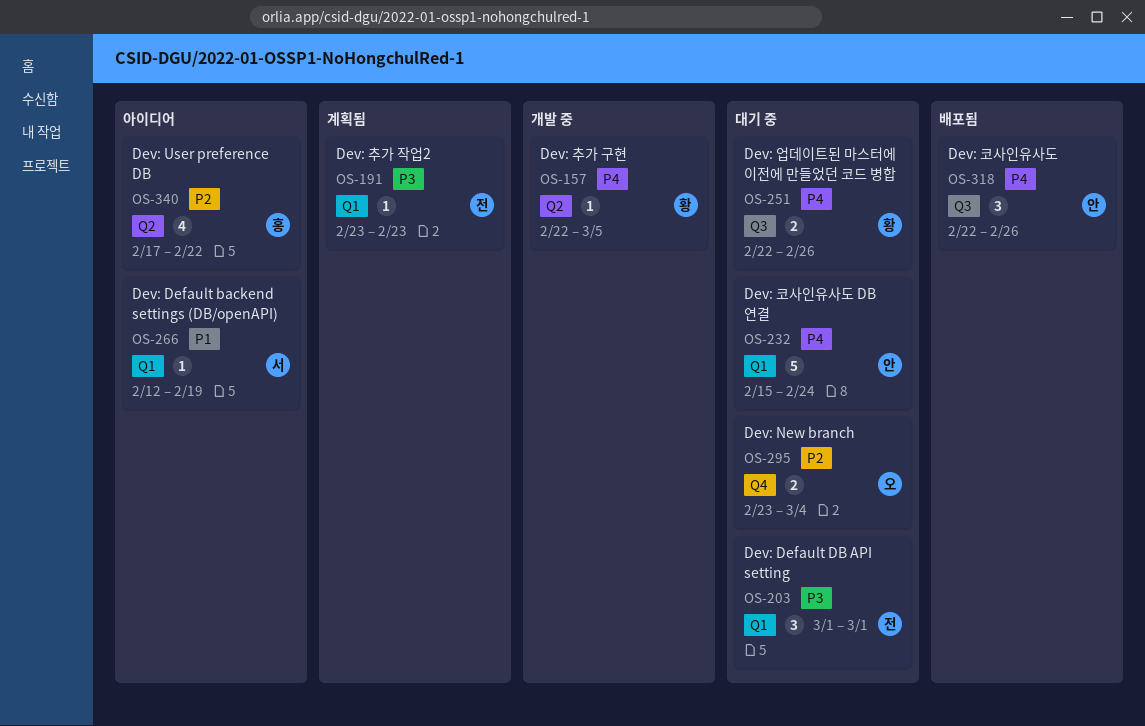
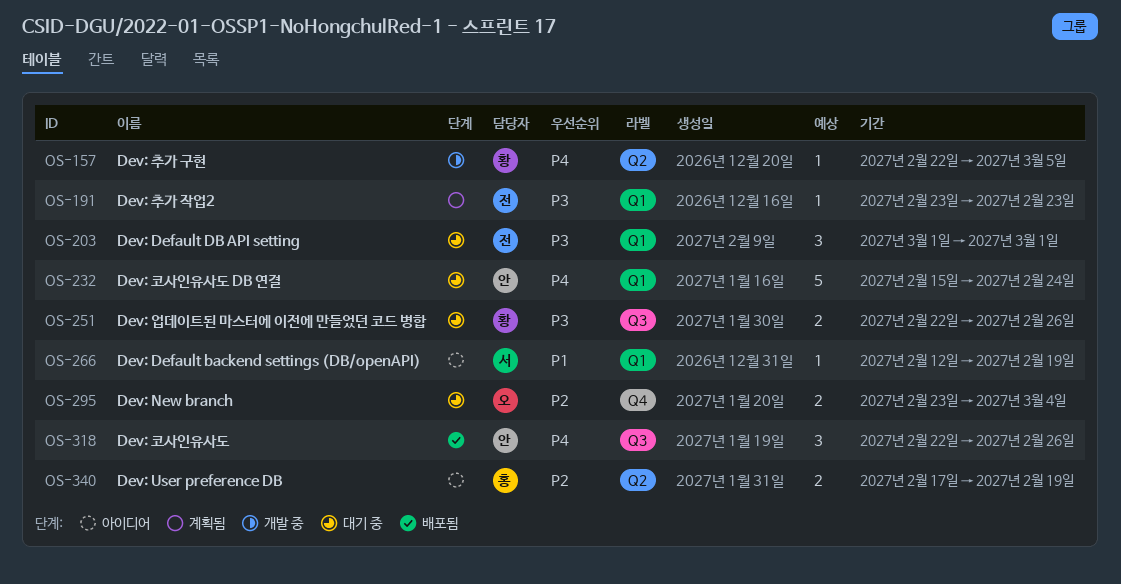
OS-251, priority: P4 -> P3
OS-340, estimate: 4 -> 2
OS-340, due: Feb 22 -> Feb 19

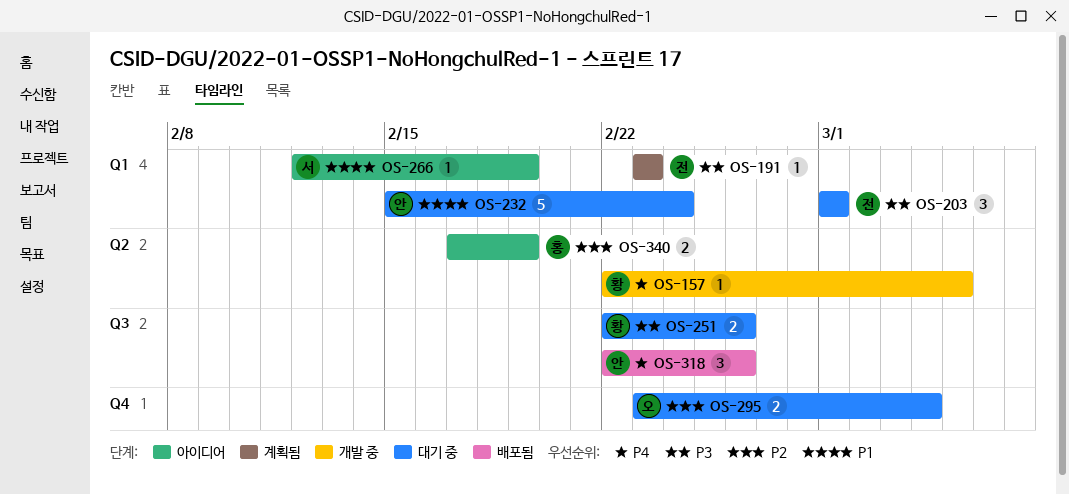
OS-232, priority: P4 -> P1

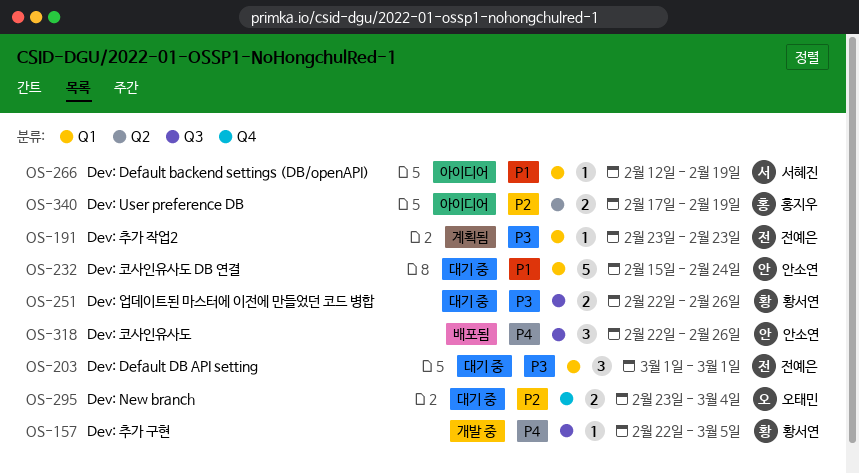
OS-157, label: Q2 -> Q3

